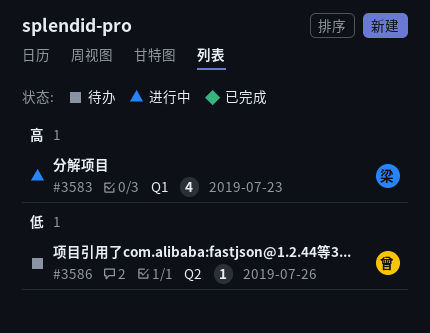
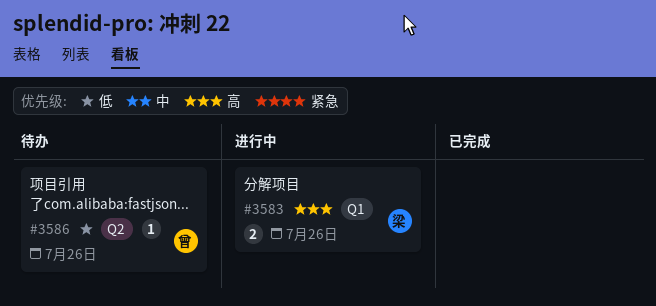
#3583, estimate: 4 -> 2
#3583, due: Jul 23 -> Jul 26

